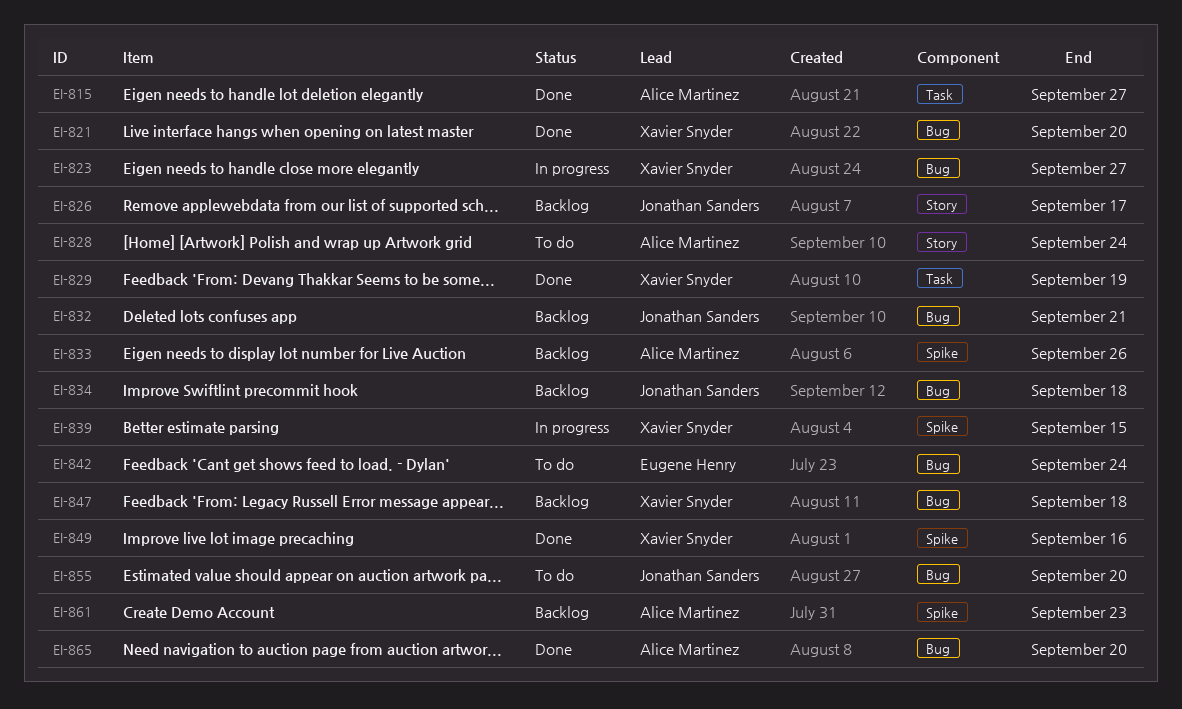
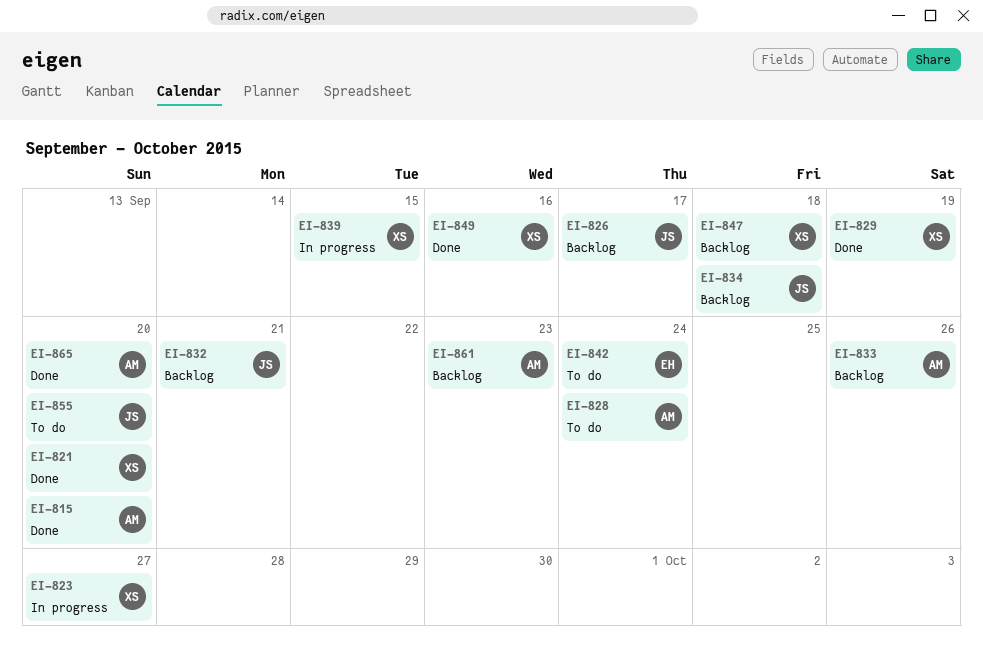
EI-815, due: Sep 27 -> Sep 20

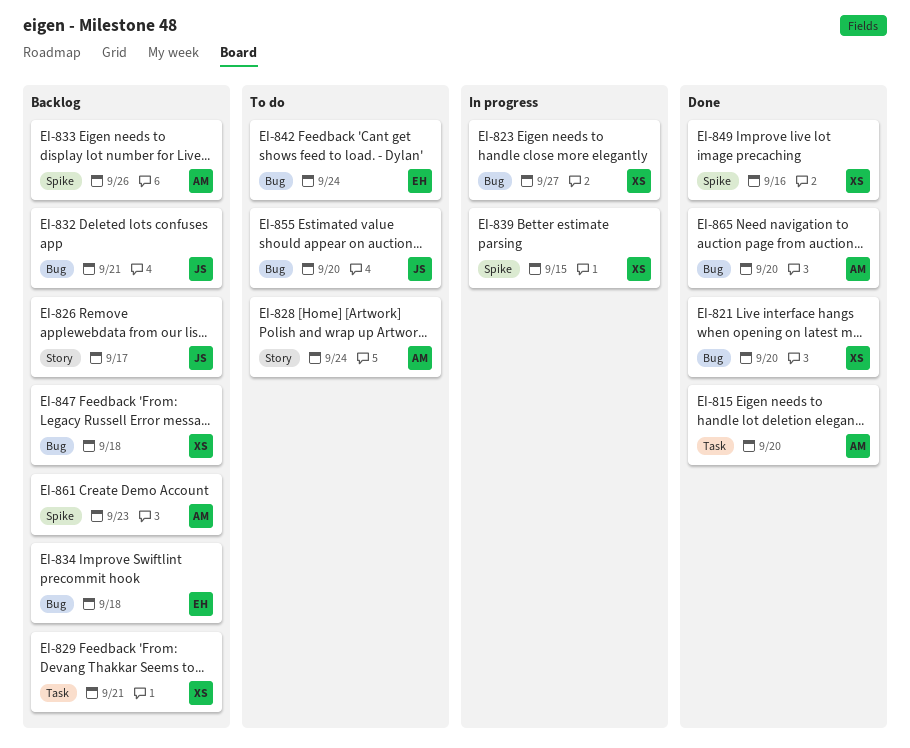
EI-829, status: Done -> Backlog
EI-829, due: Sep 19 -> Sep 21
EI-834, owner: JS -> EH

